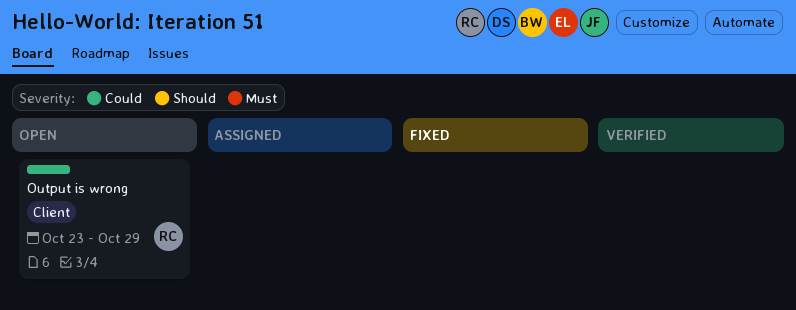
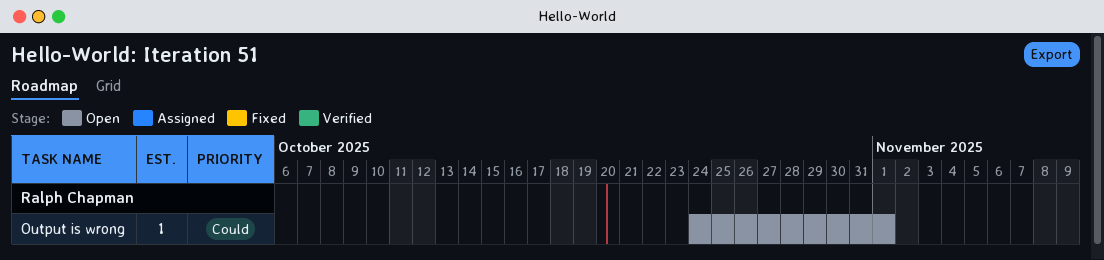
Output is wrong, start: Oct 23 -> Oct 24
Output is wrong, due: Oct 29 -> Nov 1

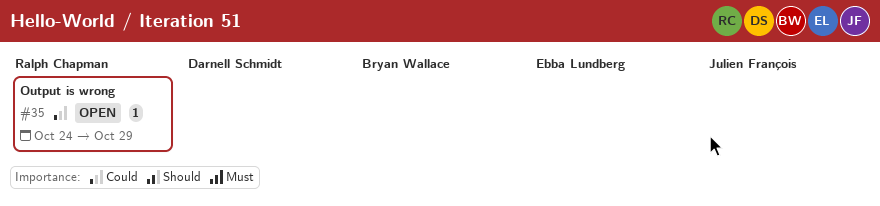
Output is wrong, due: Nov 1 -> Oct 29

